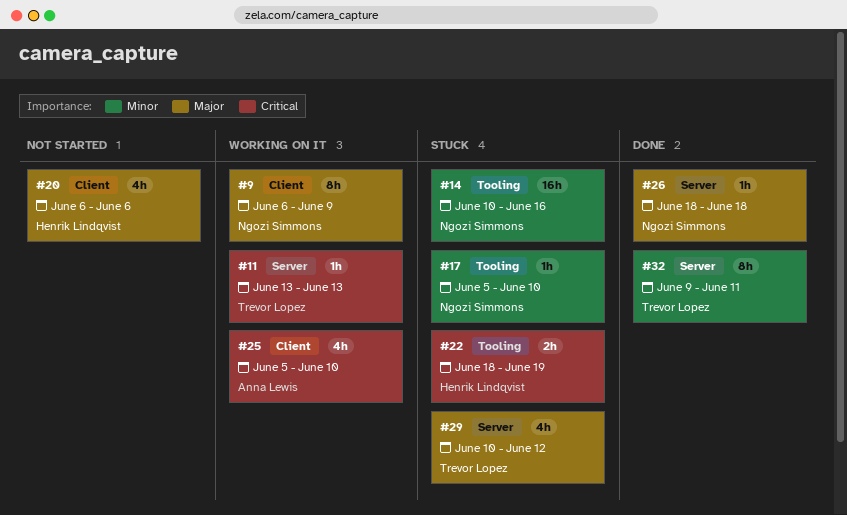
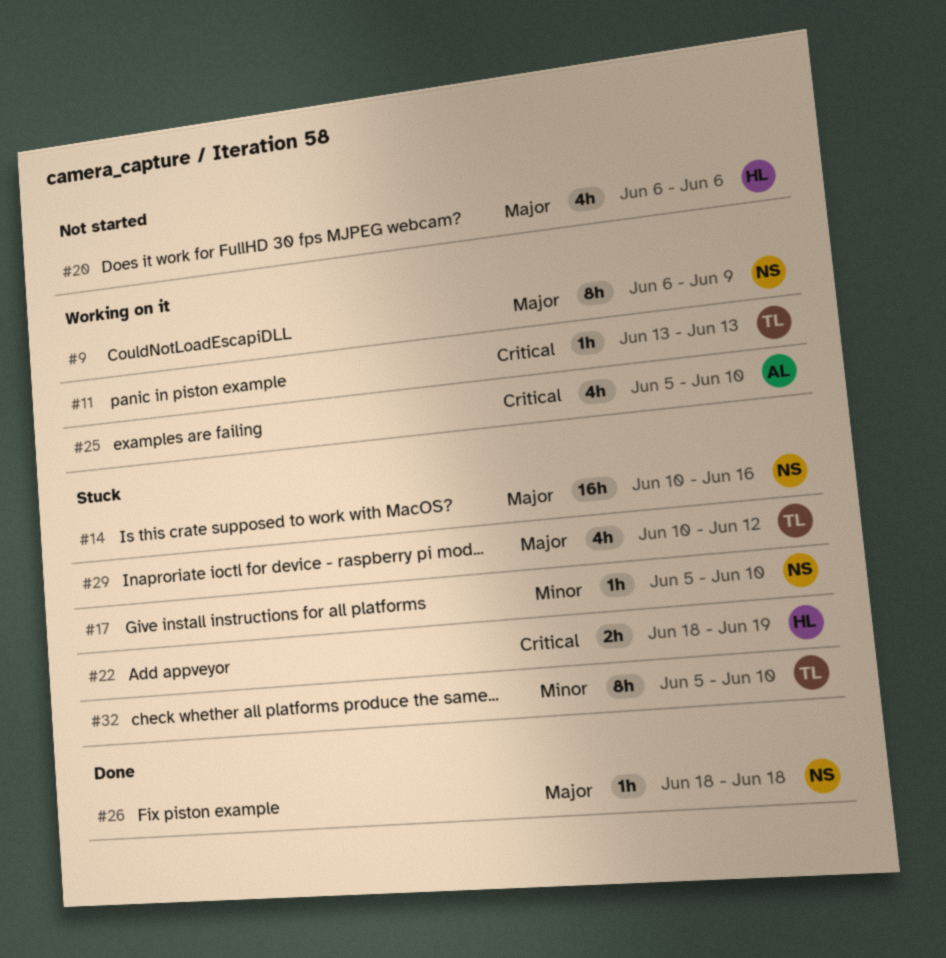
#14, priority: Minor -> Major
#32, status: Done -> Stuck
#32, start: Jun 9 -> Jun 5
#32, due: Jun 11 -> Jun 10

